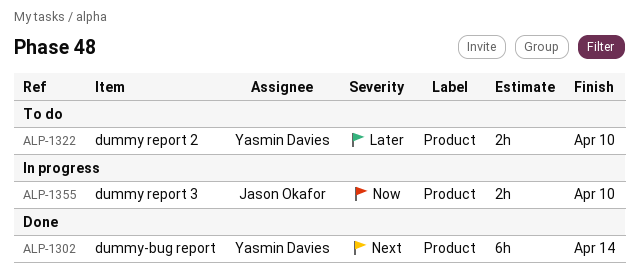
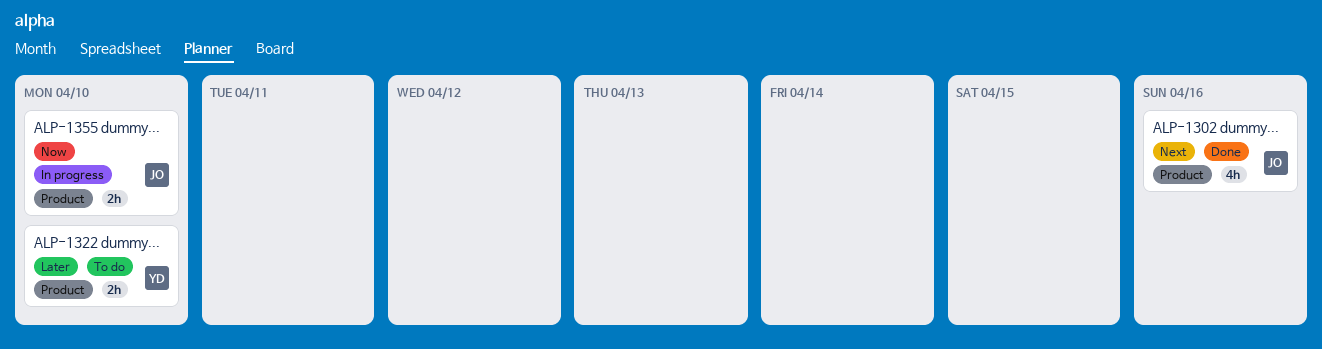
ALP-1302, owner: Yasmin Davies -> Jason Okafor
ALP-1302, estimate: 6h -> 4h
ALP-1302, due: Apr 14 -> Apr 16

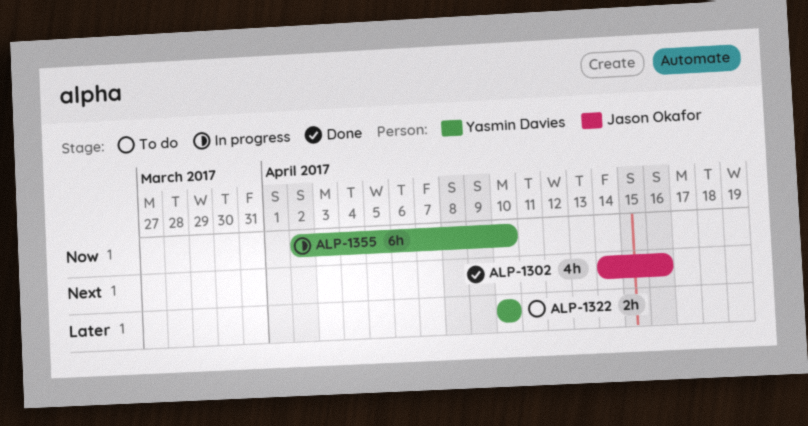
ALP-1355, owner: Jason Okafor -> Yasmin Davies
ALP-1355, estimate: 2h -> 6h

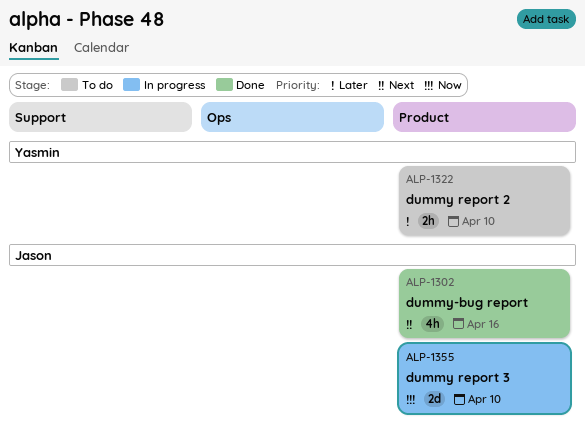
ALP-1355, owner: Yasmin Davies -> Jason Okafor
ALP-1355, estimate: 6h -> 2d

